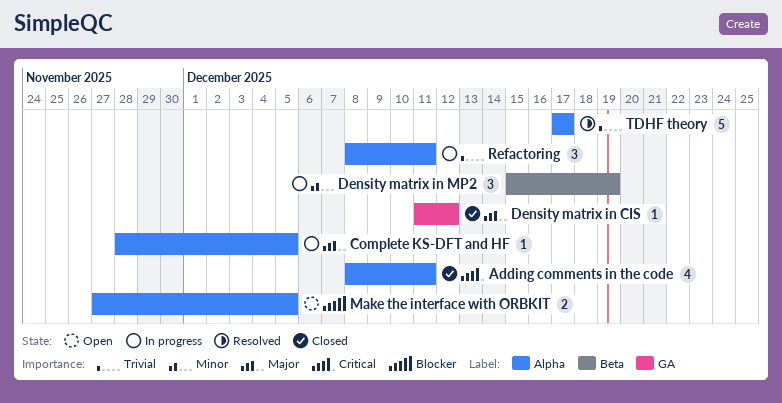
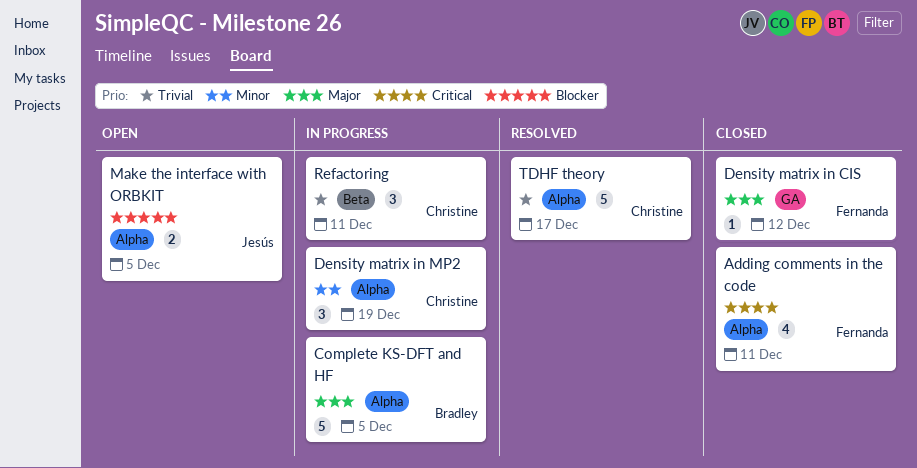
Complete KS-DFT and HF, estimate: 1 -> 5
Density matrix in MP2, label: Beta -> Alpha
Refactoring, label: Alpha -> Beta

